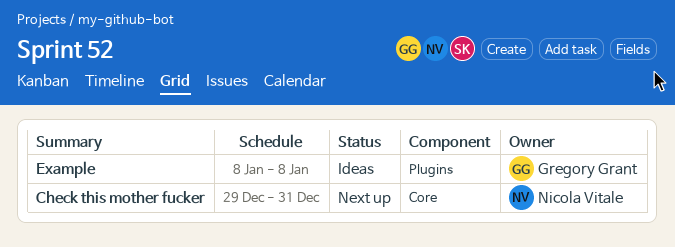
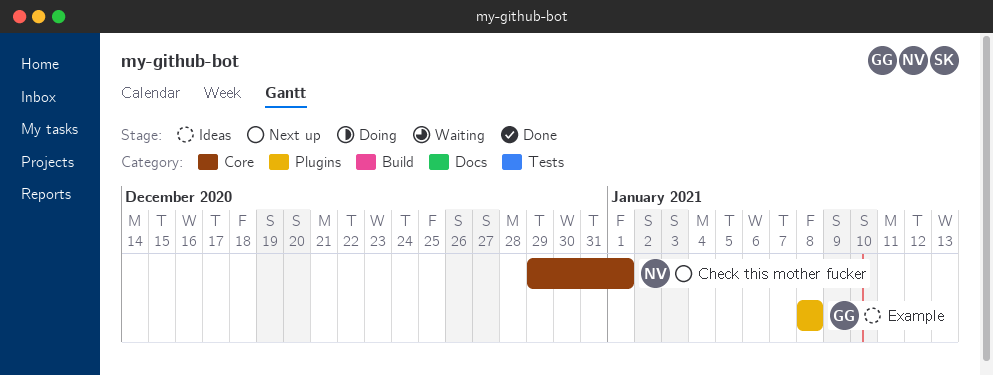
Check this mother fucker, due: Dec 31 -> Jan 1

